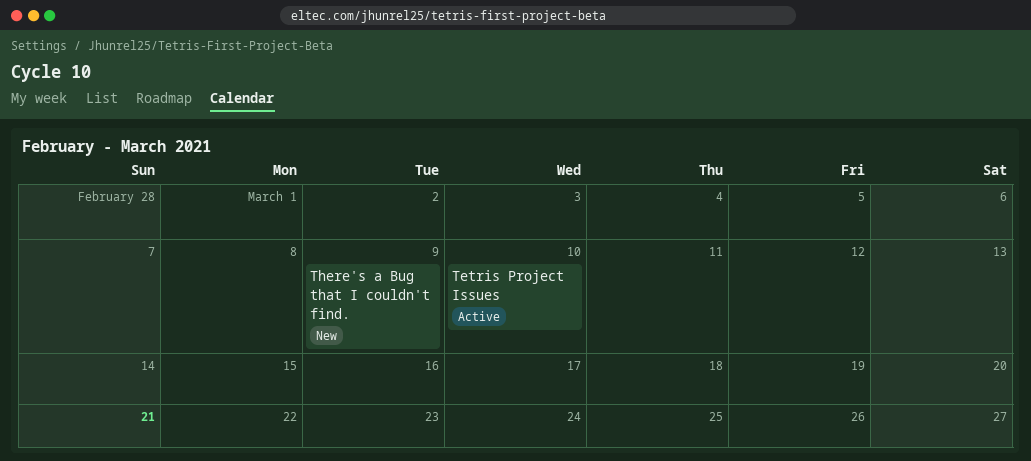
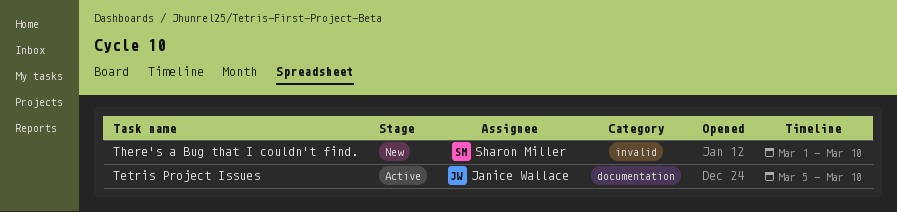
There's a Bug that I couldn't find., due: Mar 9 -> Mar 10

